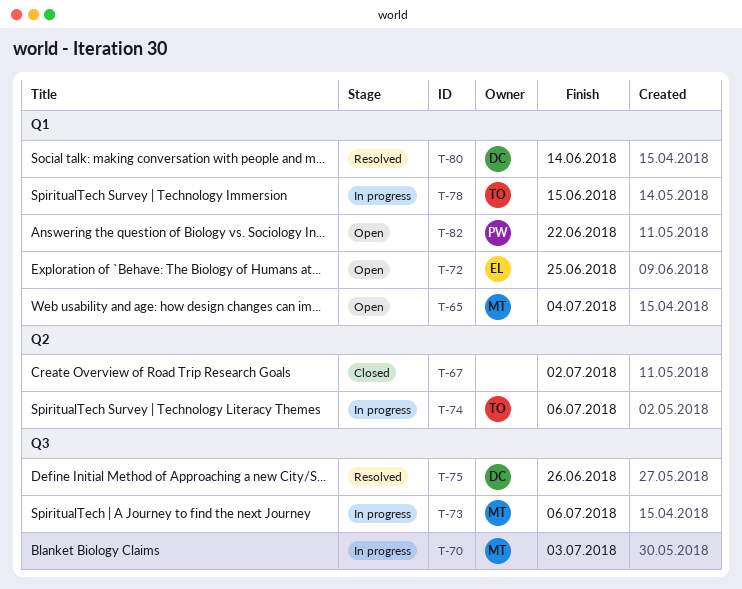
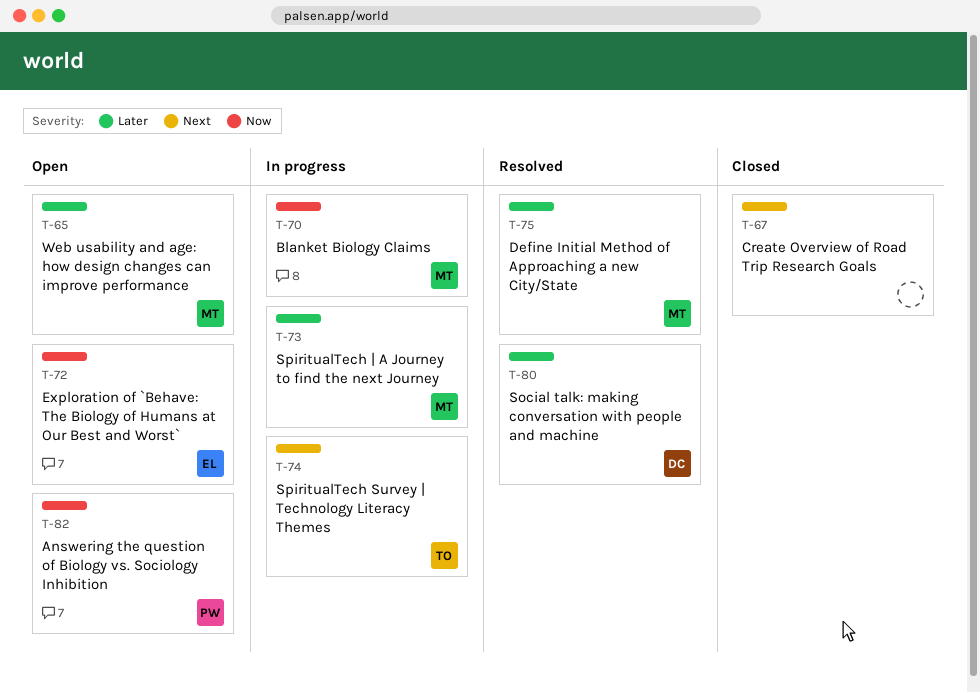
T-75, owner: DC -> MT
T-78: present -> none

